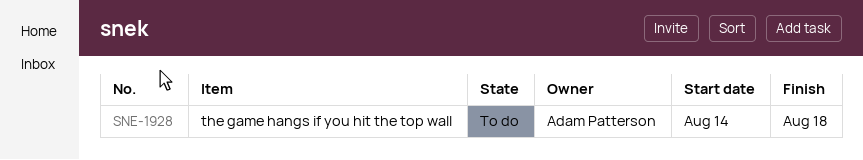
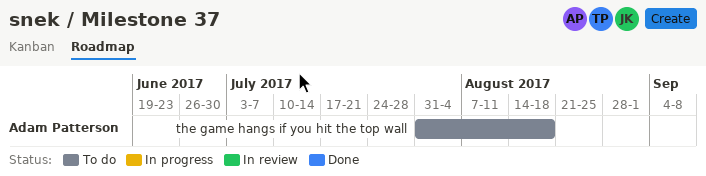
the game hangs if you hit the top wall, start: Aug 14 -> Jul 31

